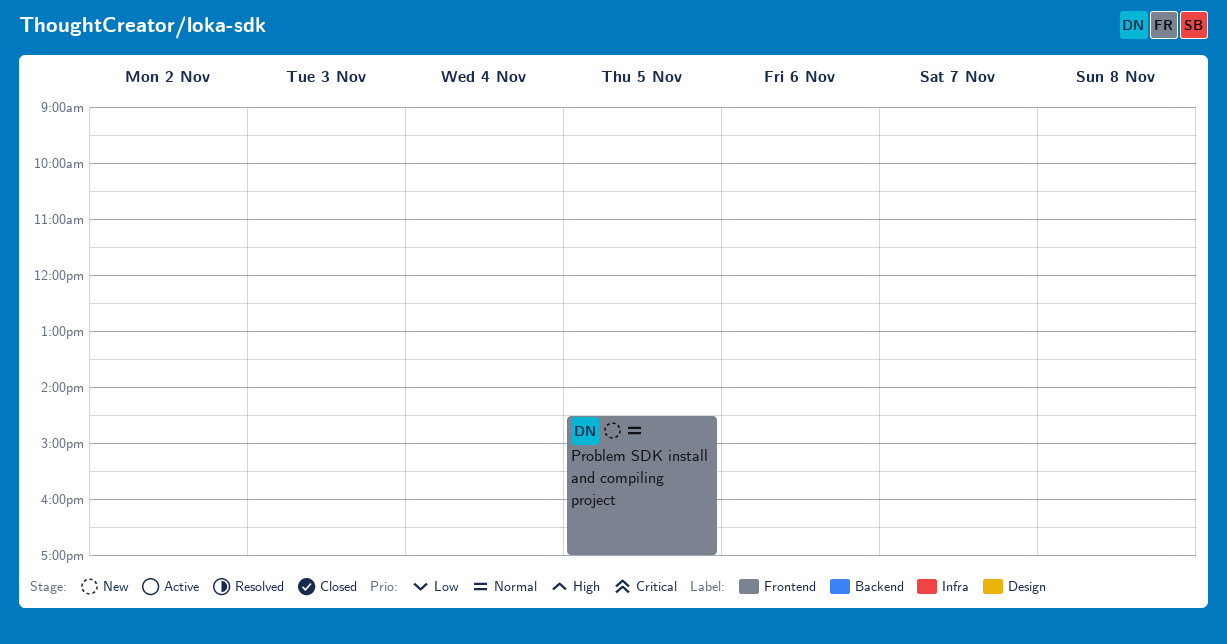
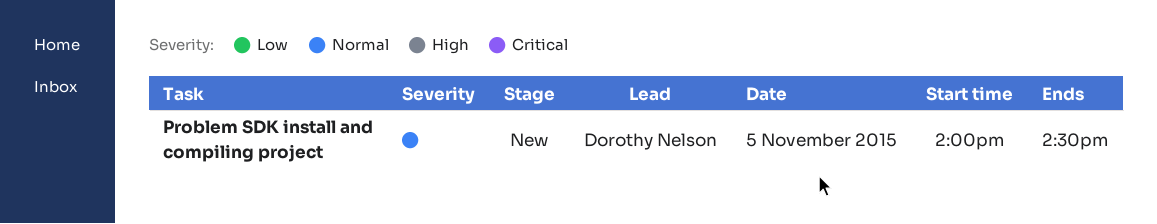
Problem SDK install and compiling project, begins: 14:30 -> 14:00
Problem SDK install and compiling project, ends: 17:00 -> 14:30

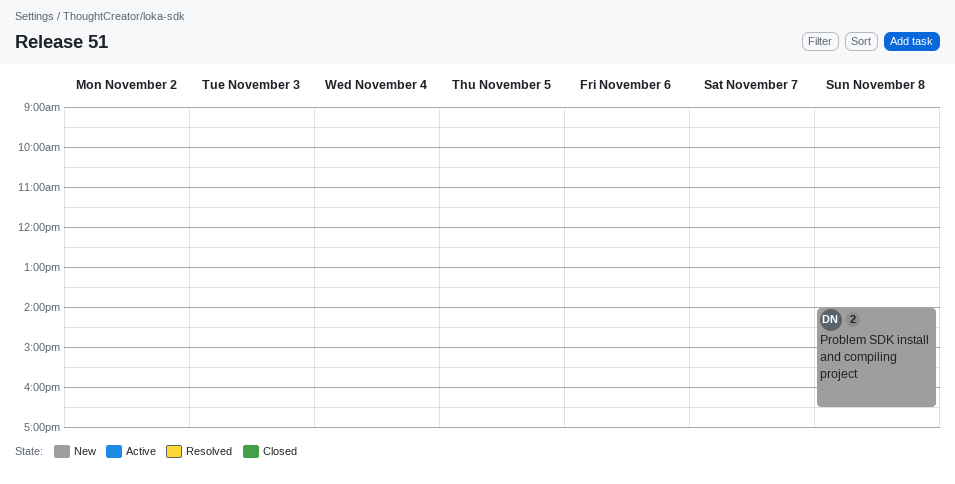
Problem SDK install and compiling project, day: Nov 5 -> Nov 8
Problem SDK install and compiling project, ends: 14:30 -> 16:30

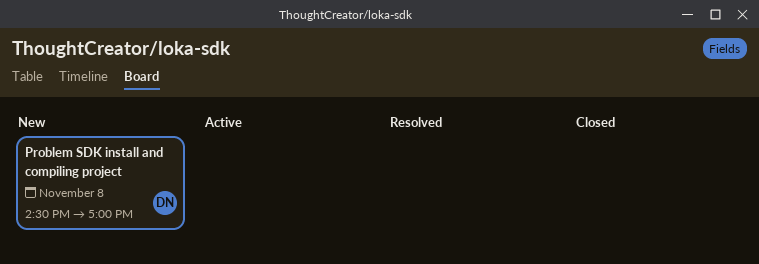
Problem SDK install and compiling project, begins: 14:00 -> 14:30
Problem SDK install and compiling project, ends: 16:30 -> 17:00

